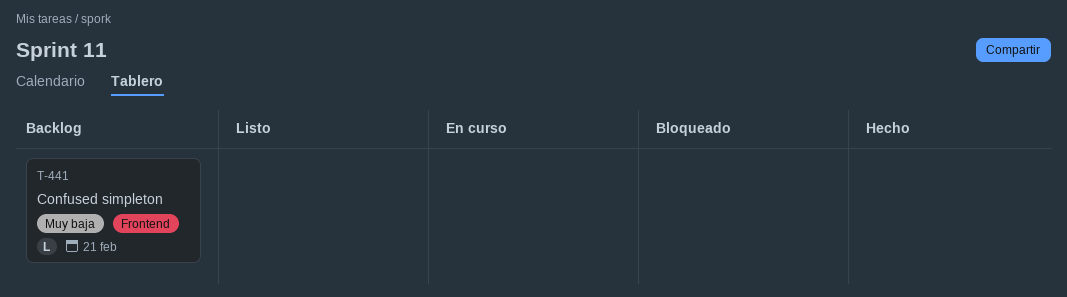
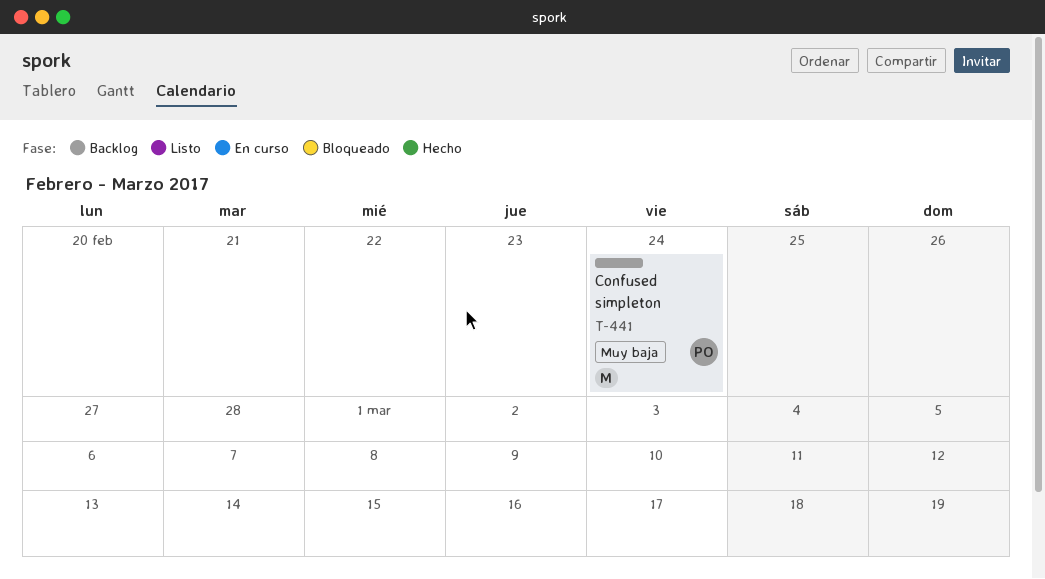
T-441, estimate: L -> M
T-441, due: Feb 21 -> Feb 24

